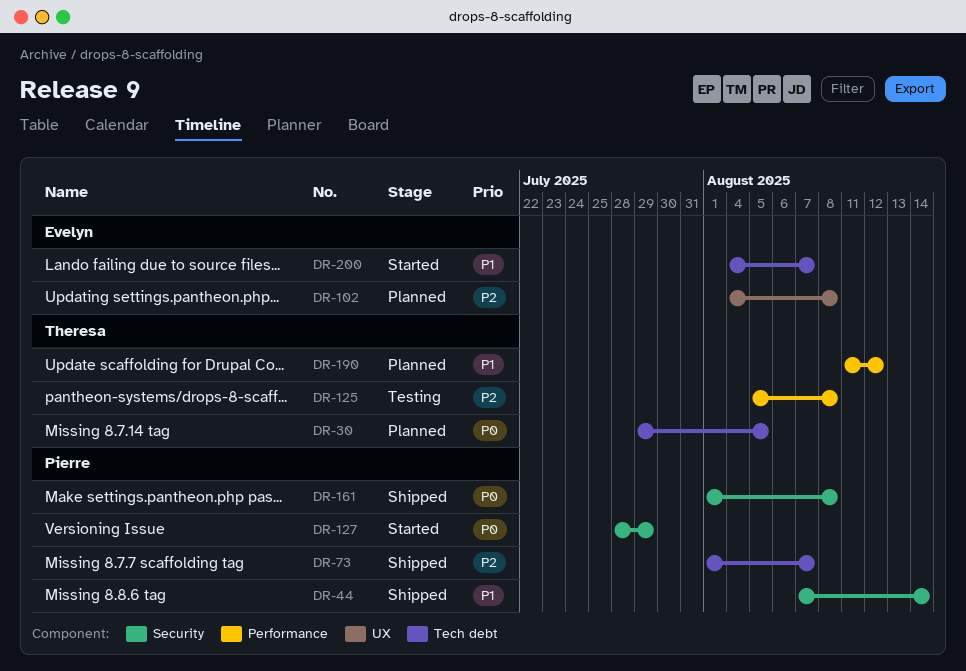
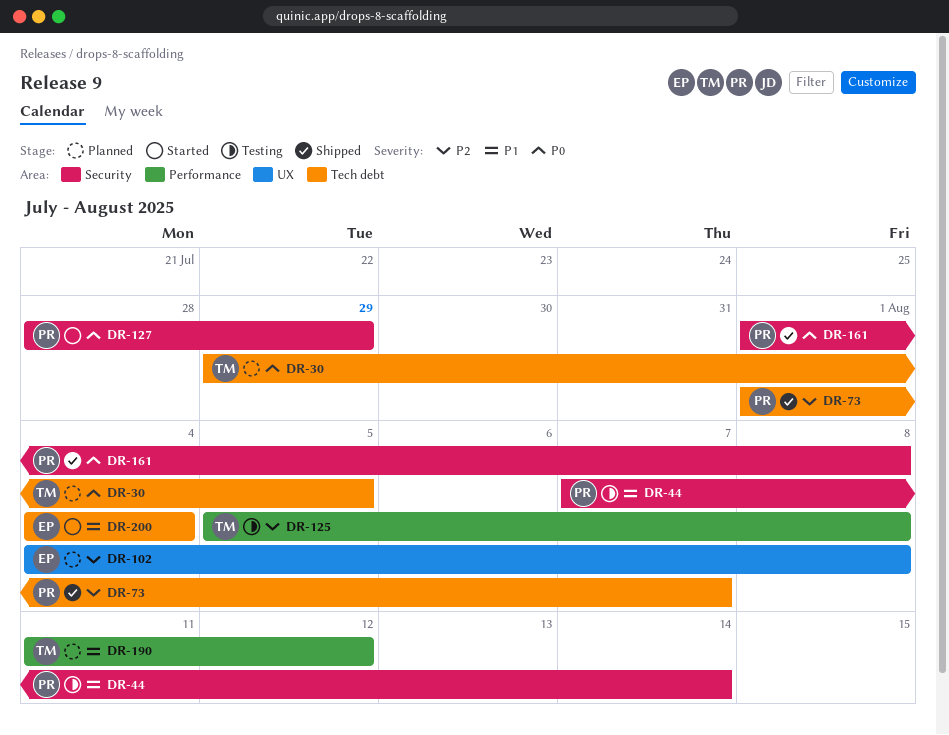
DR-44, status: Shipped -> Testing
DR-200, due: Aug 7 -> Aug 4

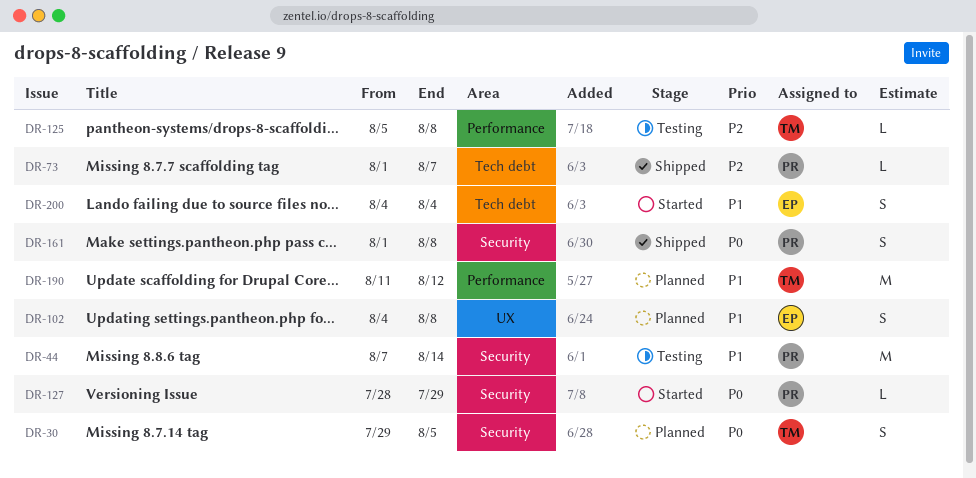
DR-30, label: Tech debt -> Security
DR-102, priority: P2 -> P1

